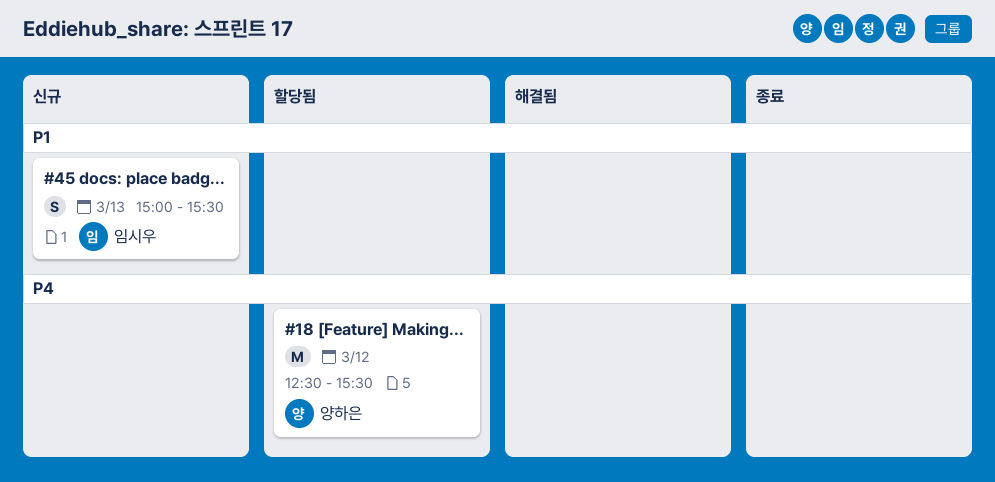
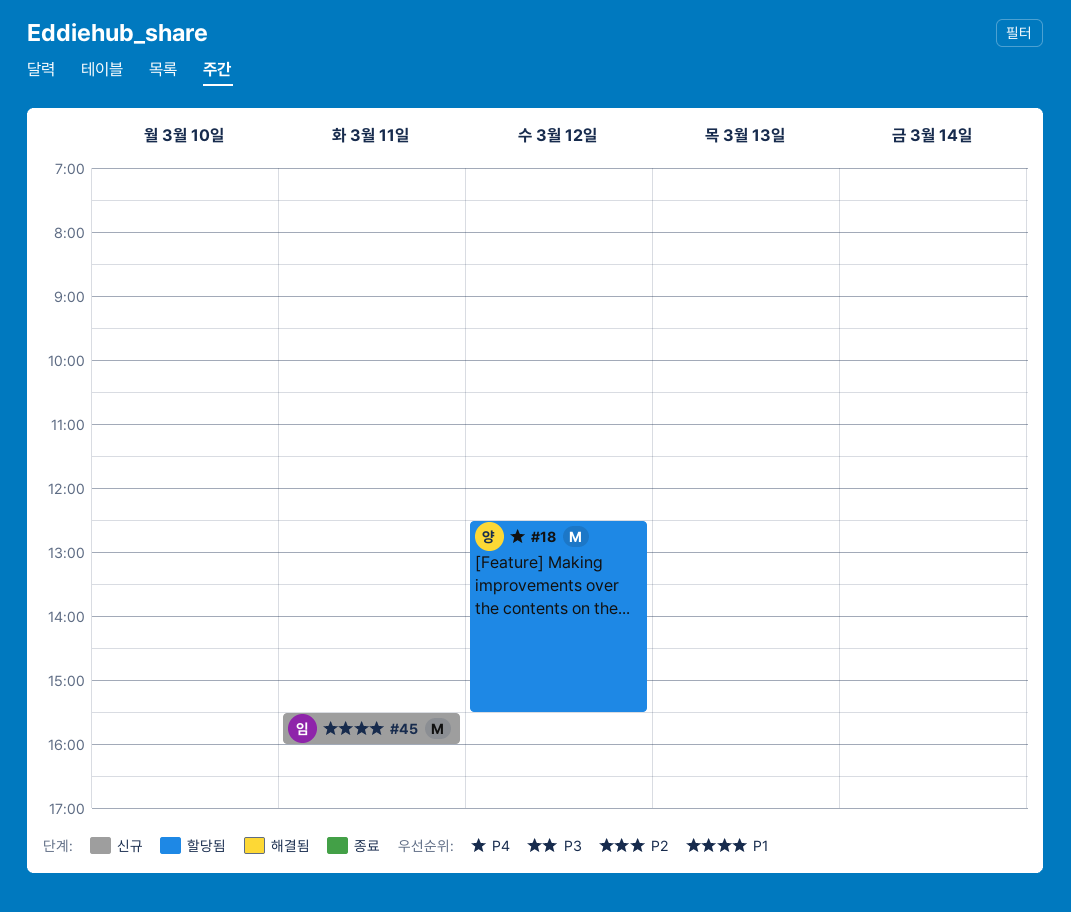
#45, estimate: S -> M
#45, day: Mar 13 -> Mar 11
#45, begins: 15:00 -> 15:30
#45, ends: 15:30 -> 16:00

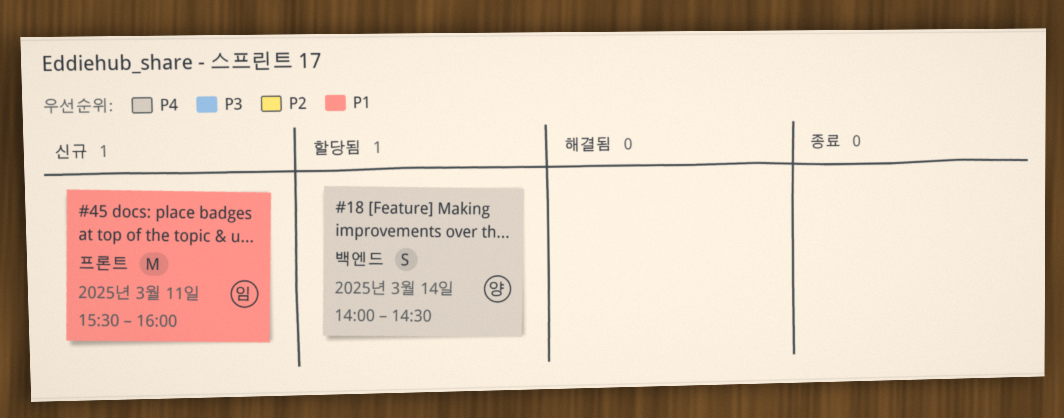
#18, estimate: M -> S
#18, day: Mar 12 -> Mar 14
#18, begins: 12:30 -> 14:00
#18, ends: 15:30 -> 14:30

